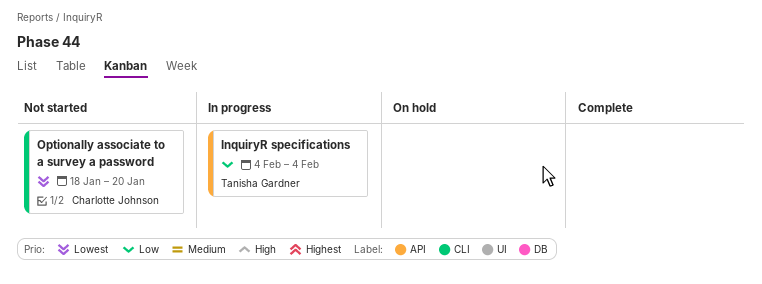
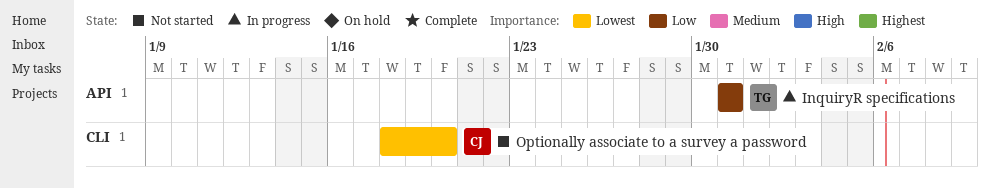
InquiryR specifications, start: Feb 4 -> Jan 31
InquiryR specifications, due: Feb 4 -> Jan 31

